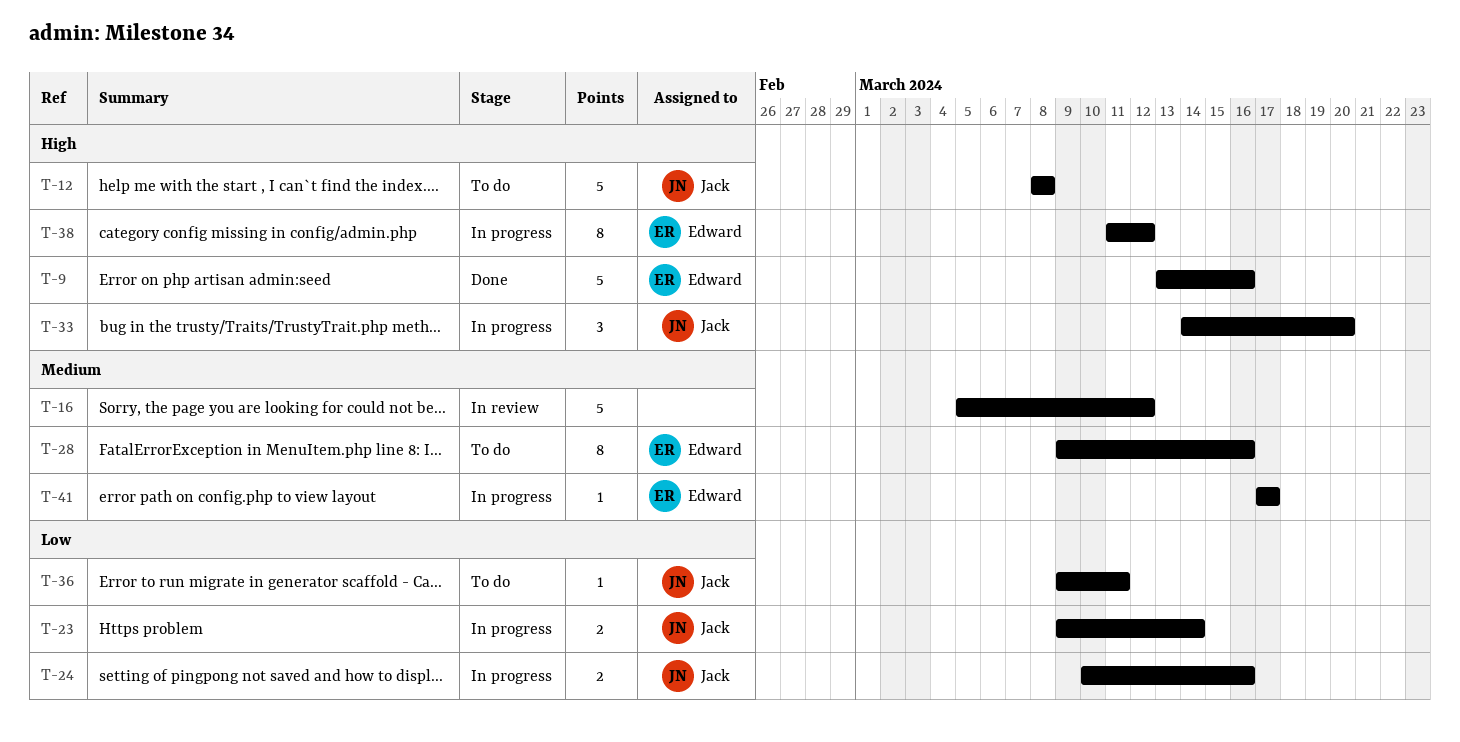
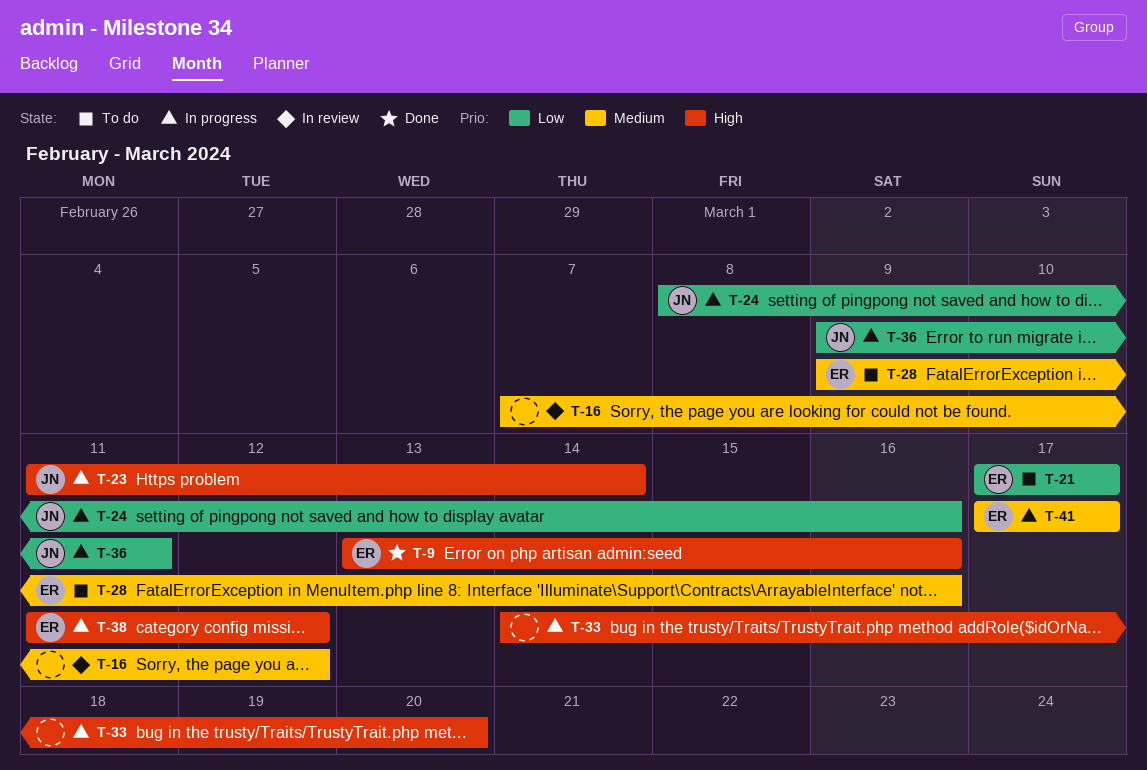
T-12: present -> none
T-16, start: Mar 5 -> Mar 7
T-21: none -> present
T-23, priority: Low -> High
T-23, start: Mar 9 -> Mar 11
T-24, start: Mar 10 -> Mar 8
T-33, owner: Jack -> none
T-36, status: To do -> In progress

